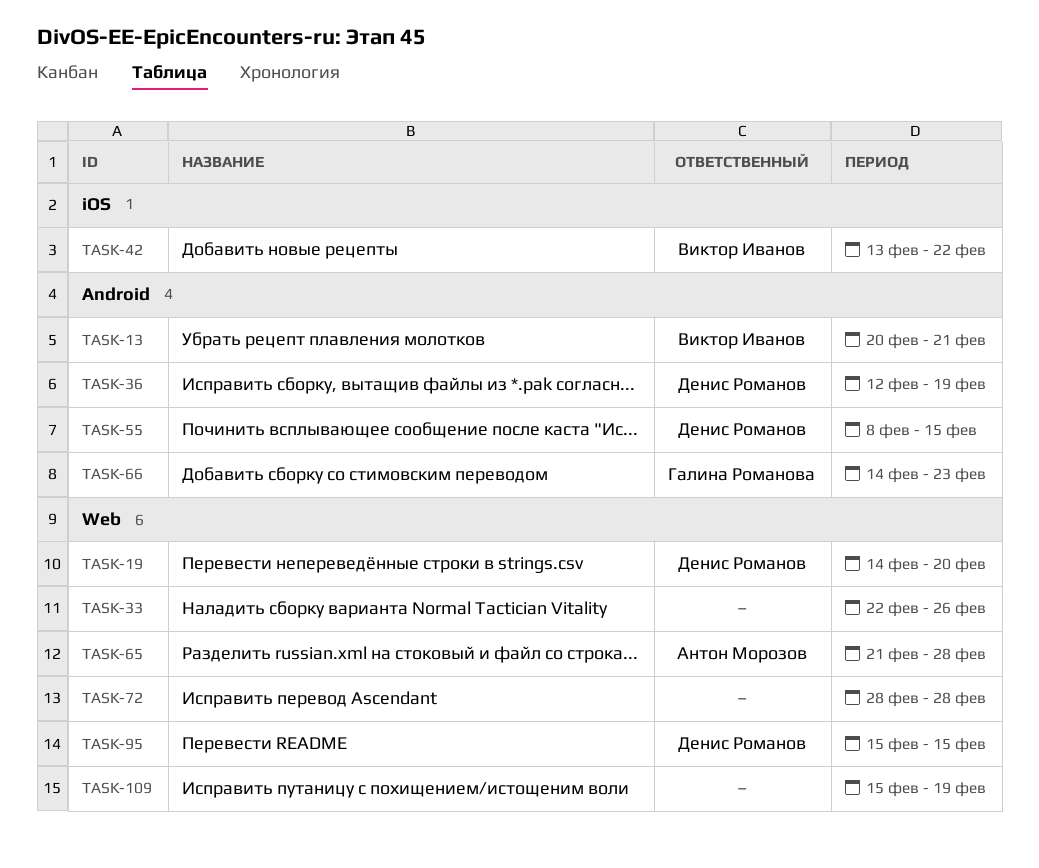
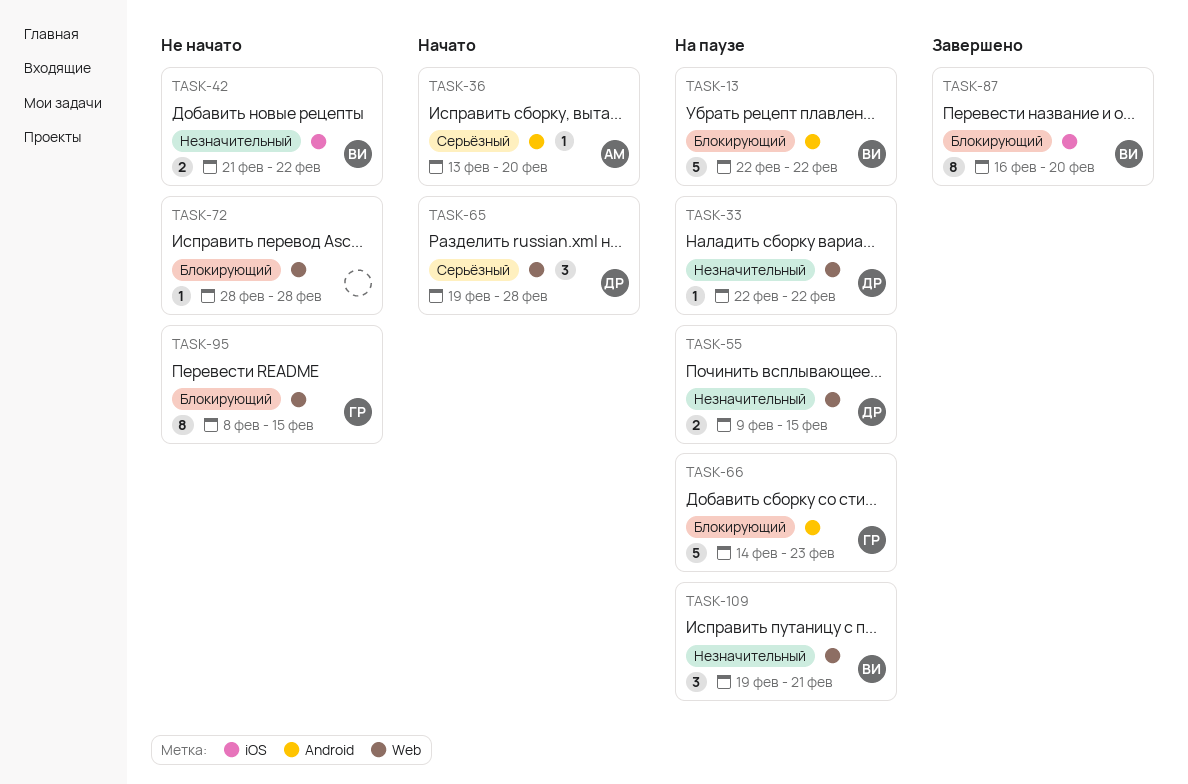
TASK-13, start: Feb 20 -> Feb 22
TASK-13, due: Feb 21 -> Feb 22
TASK-19: present -> none
TASK-33, owner: none -> Денис Романов
TASK-33, due: Feb 26 -> Feb 22
TASK-36, owner: Денис Романов -> Антон Морозов
TASK-36, start: Feb 12 -> Feb 13
TASK-36, due: Feb 19 -> Feb 20
TASK-42, start: Feb 13 -> Feb 21
TASK-55, label: Android -> Web
TASK-55, start: Feb 8 -> Feb 9
TASK-65, owner: Антон Морозов -> Денис Романов
TASK-65, start: Feb 21 -> Feb 19
TASK-87: none -> present
TASK-95, owner: Денис Романов -> Галина Романова
TASK-95, start: Feb 15 -> Feb 8
TASK-109, owner: none -> Виктор Иванов
TASK-109, start: Feb 15 -> Feb 19
TASK-109, due: Feb 19 -> Feb 21

